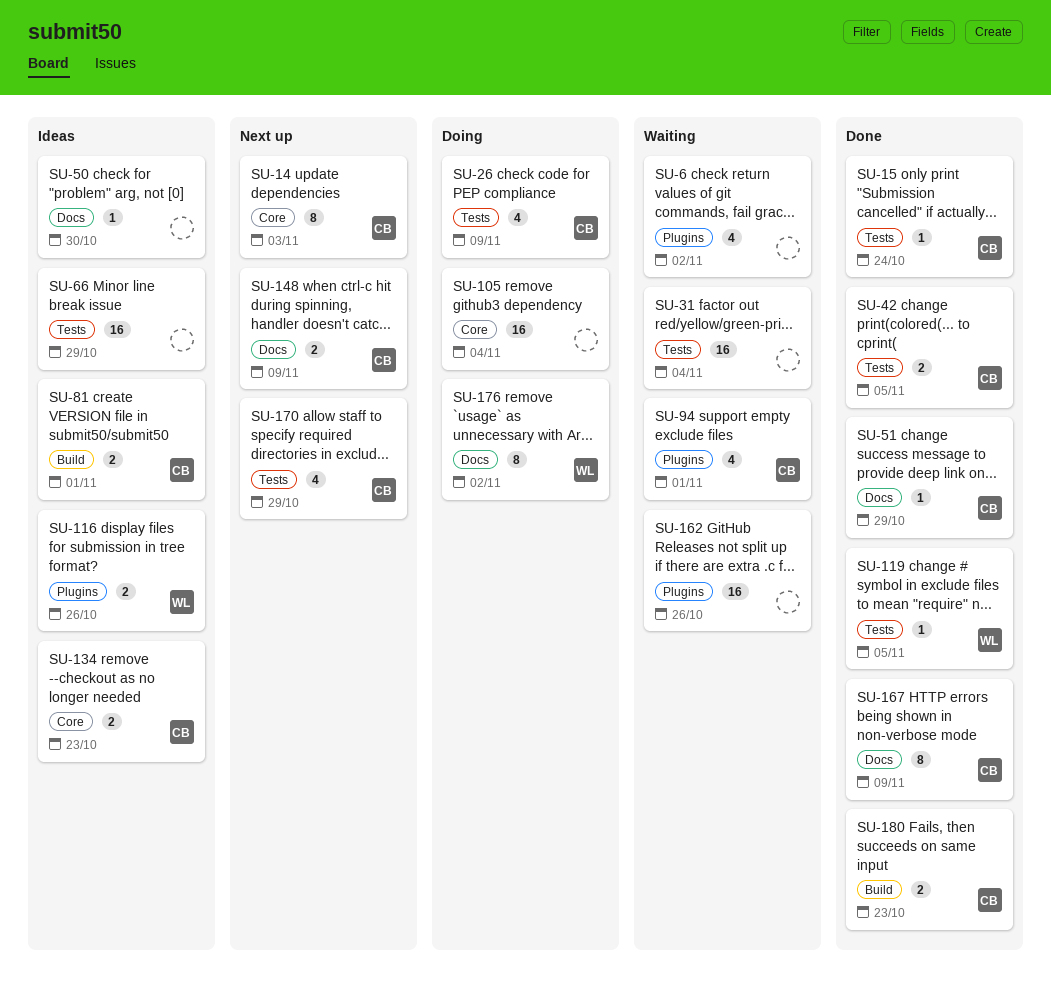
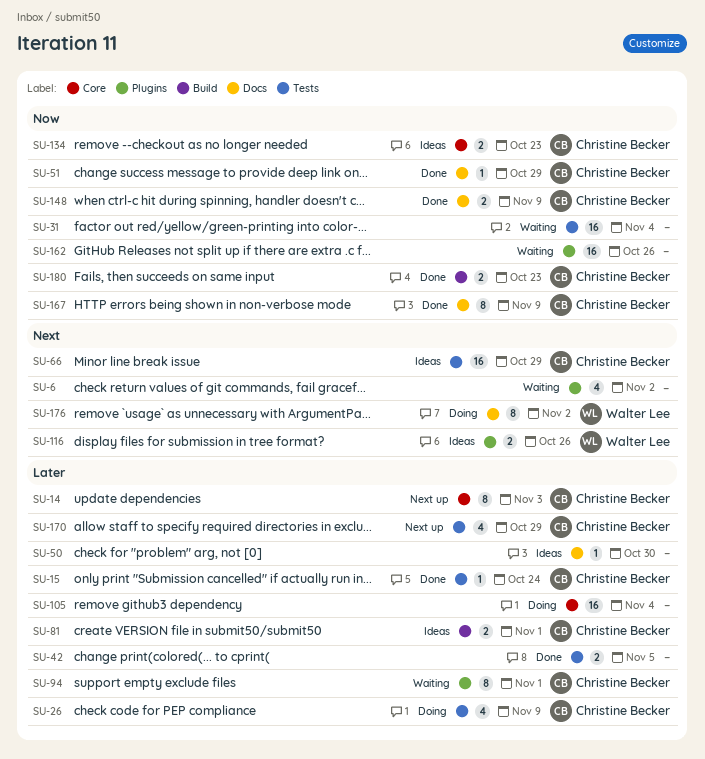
SU-42, owner: Christine Becker -> none
SU-66, owner: none -> Christine Becker
SU-94, estimate: 4 -> 8
SU-119: present -> none
SU-148, status: Next up -> Done

